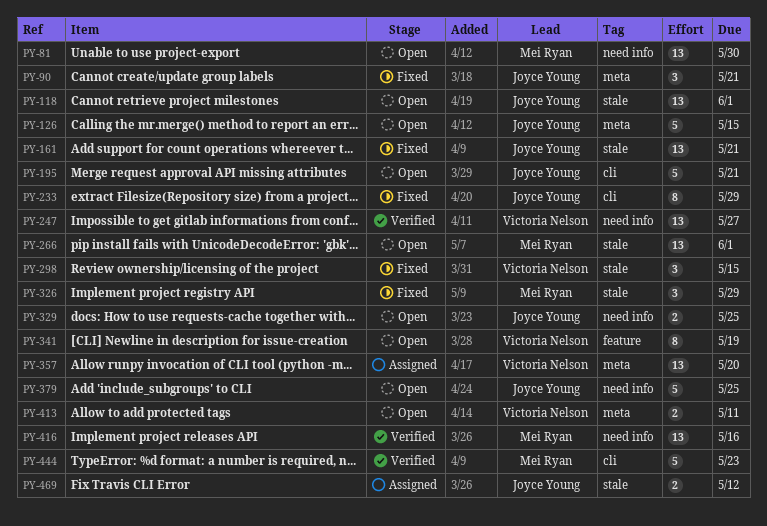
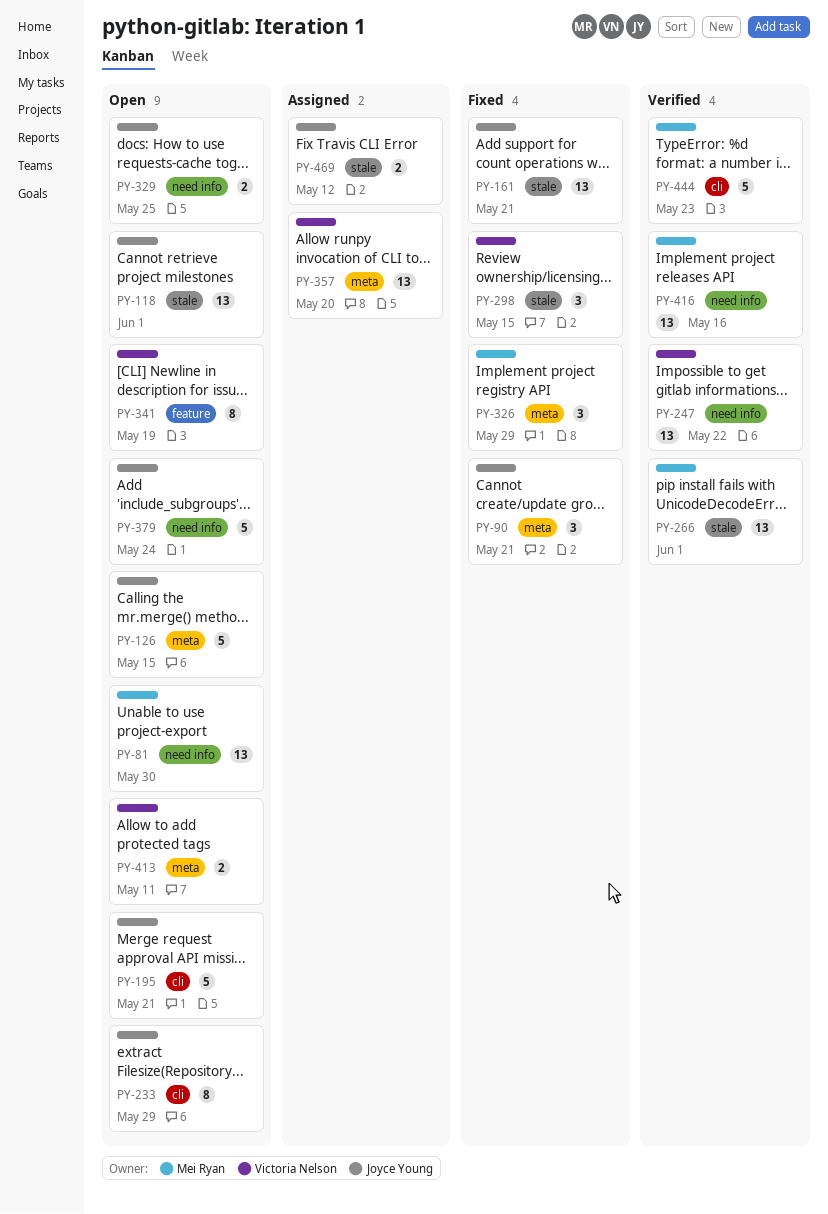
PY-233, status: Fixed -> Open
PY-247, due: May 27 -> May 22
PY-266, status: Open -> Verified
PY-326, label: stale -> meta
PY-379, due: May 25 -> May 24

